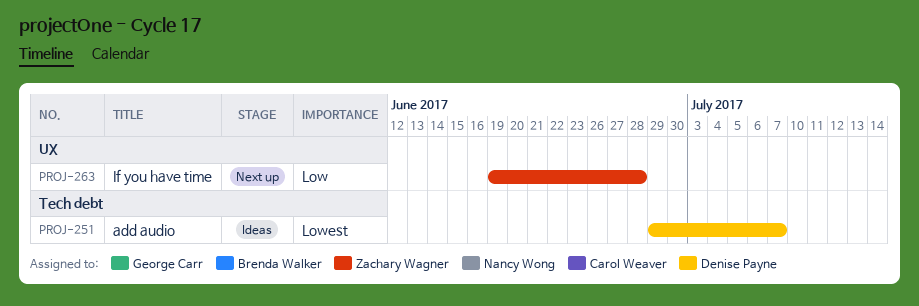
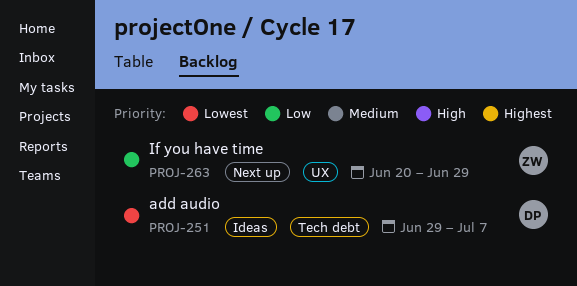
PROJ-263, start: Jun 19 -> Jun 20
PROJ-263, due: Jun 28 -> Jun 29

